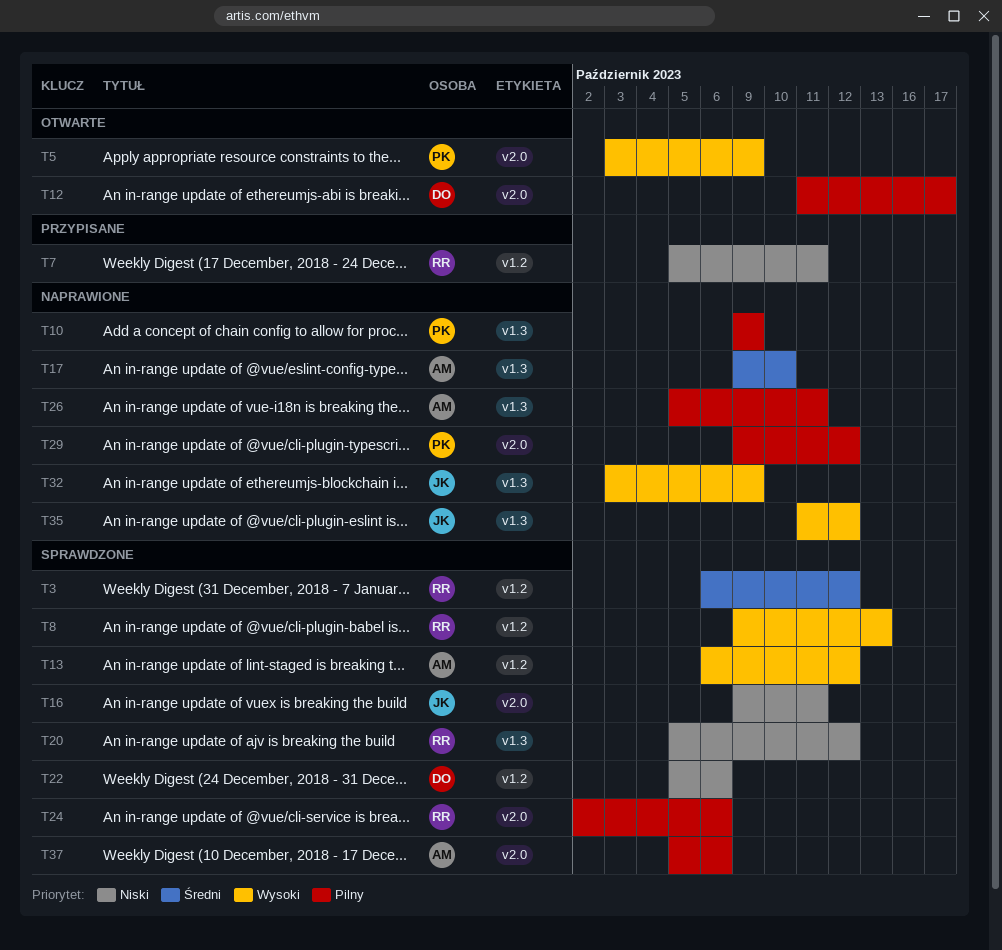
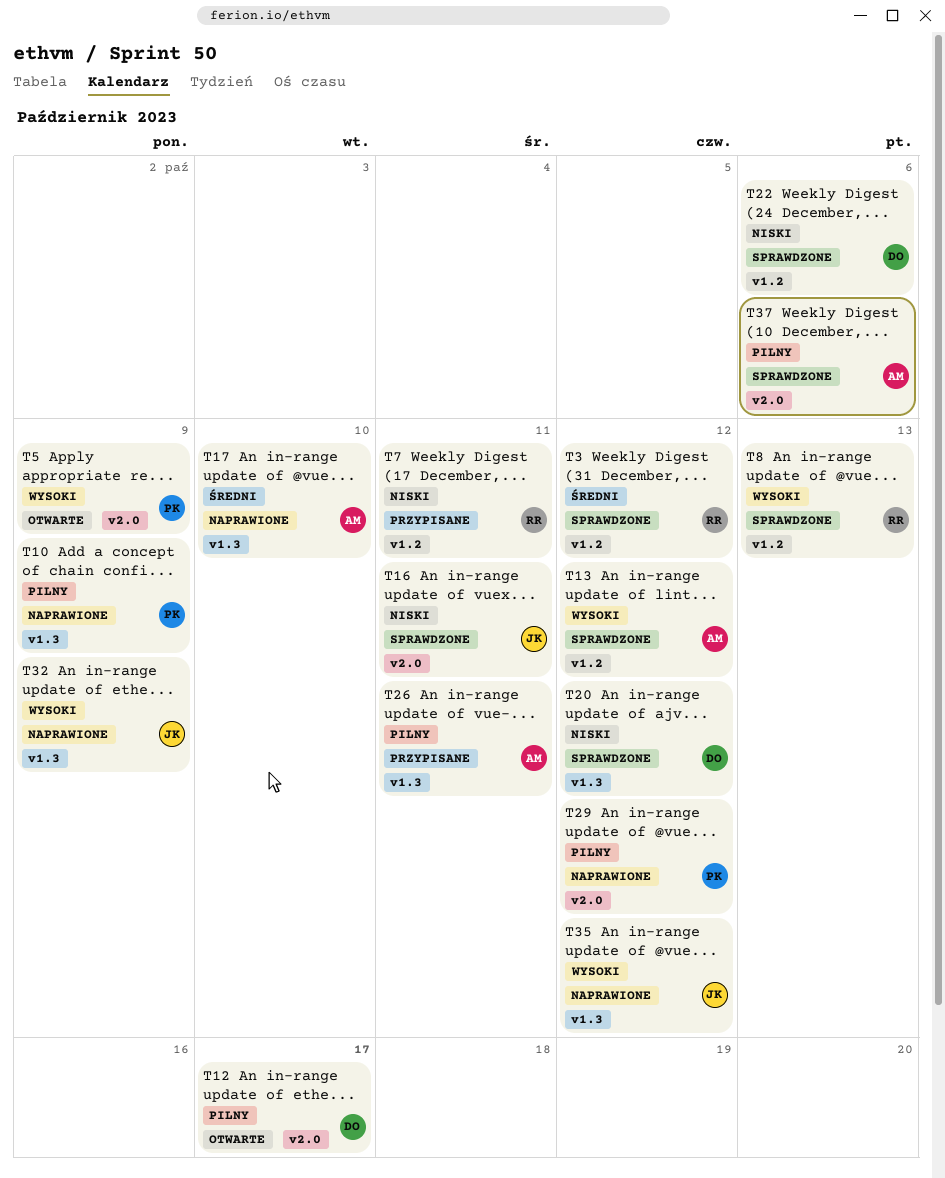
T20, owner: RR -> DO
T24: present -> none
T26, status: Naprawione -> Przypisane

